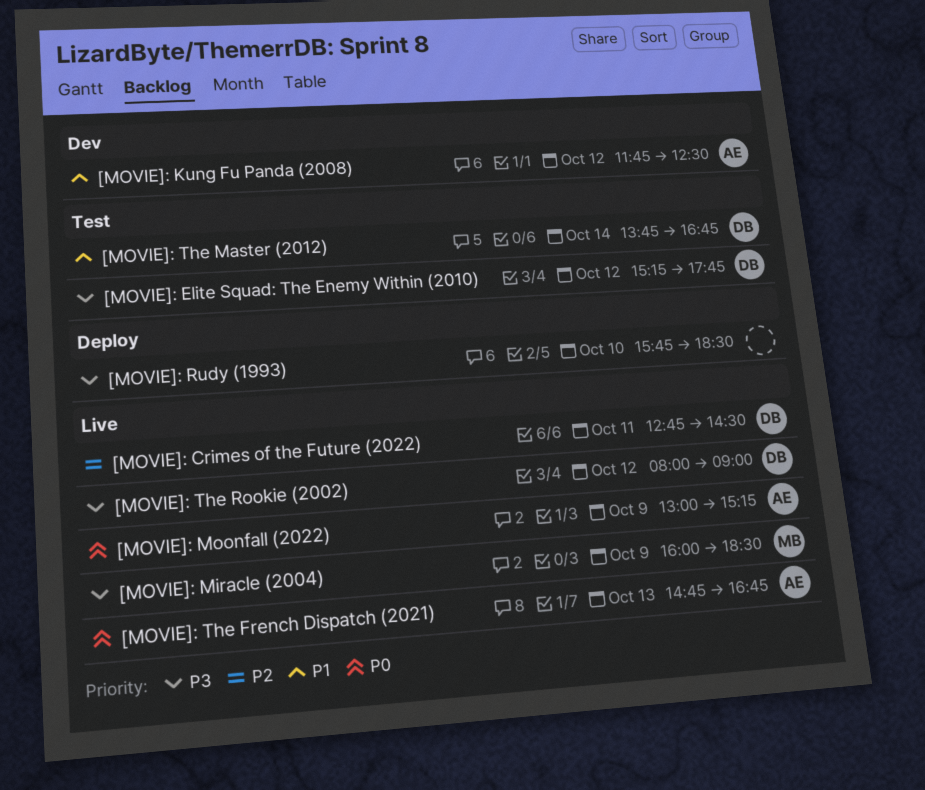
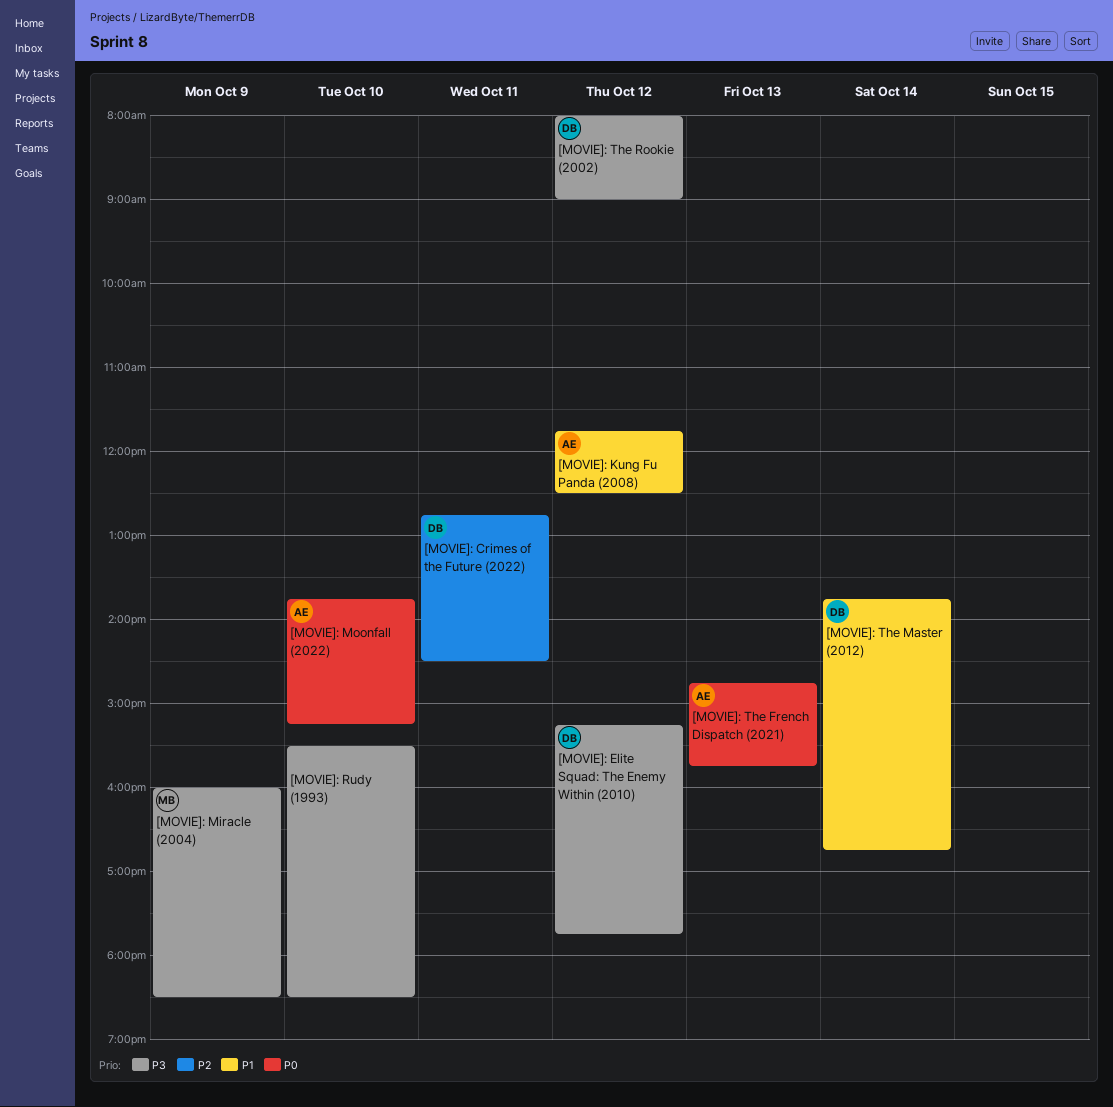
[MOVIE]: Moonfall (2022), day: Oct 9 -> Oct 10
[MOVIE]: Moonfall (2022), begins: 13:00 -> 13:45
[MOVIE]: Rudy (1993), begins: 15:45 -> 15:30
[MOVIE]: The French Dispatch (2021), ends: 16:45 -> 15:45

